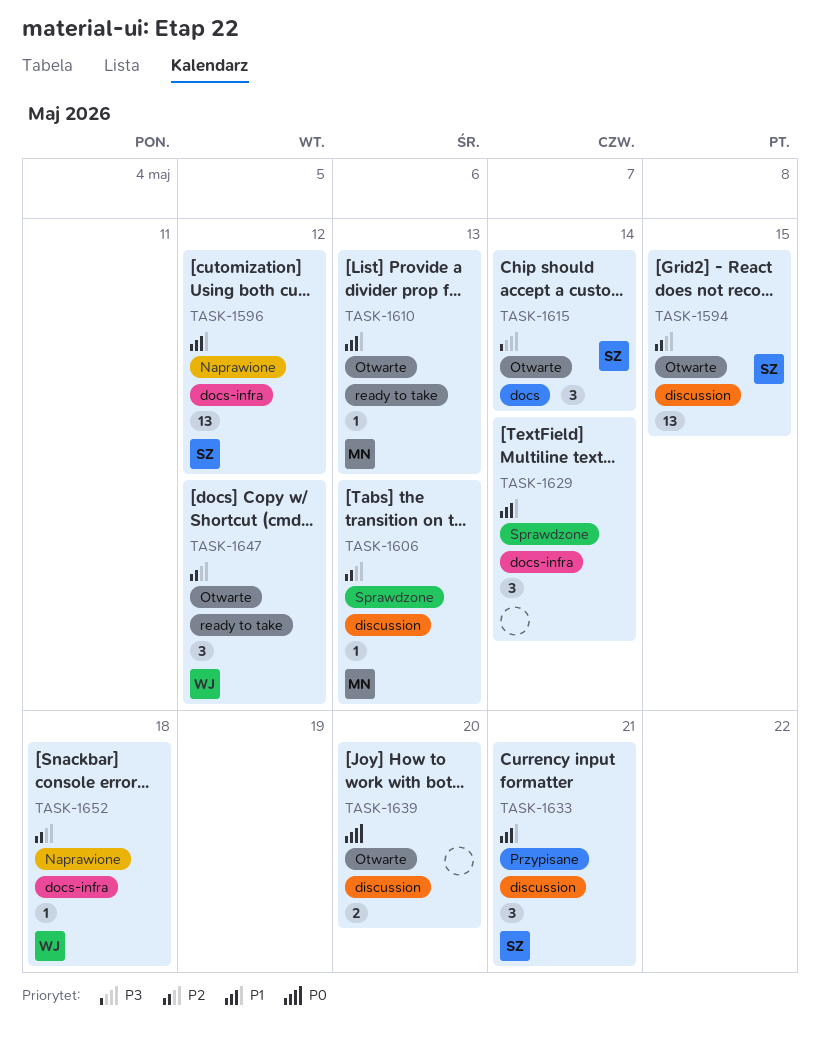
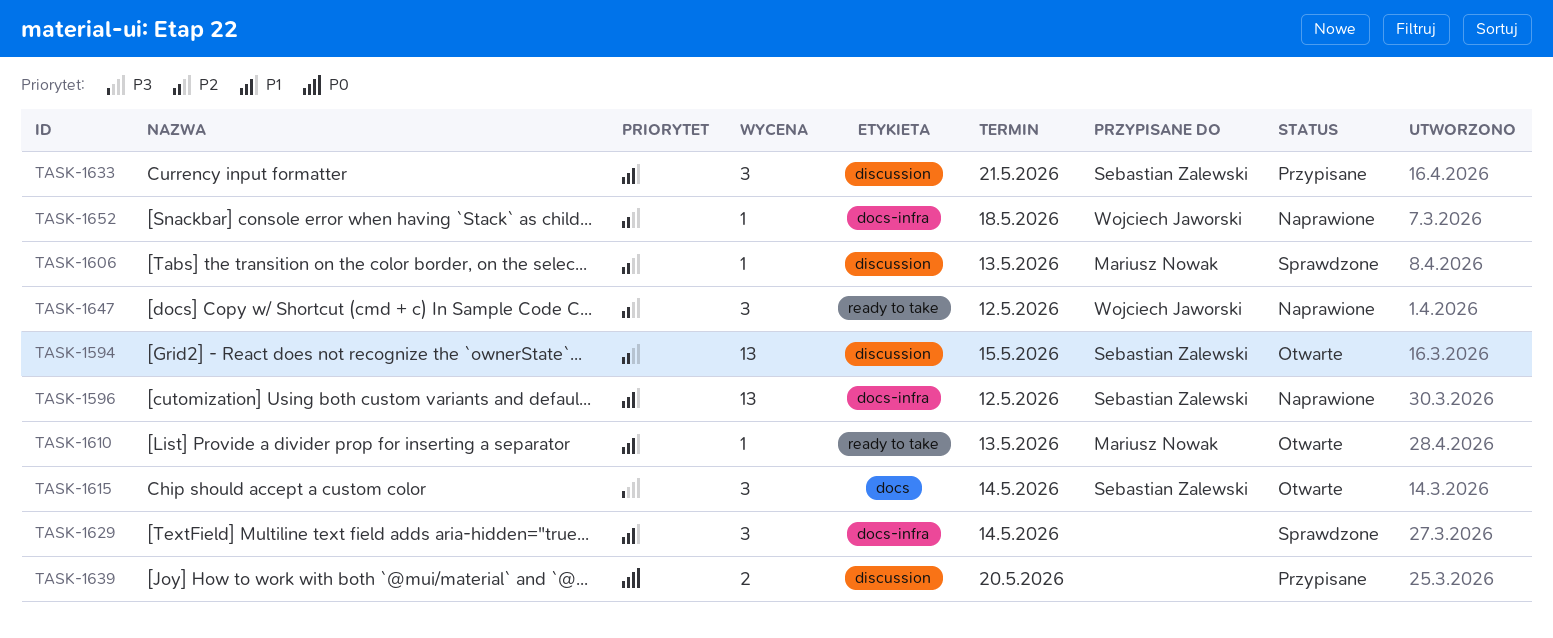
TASK-1639, status: Otwarte -> Przypisane
TASK-1647, status: Otwarte -> Naprawione

